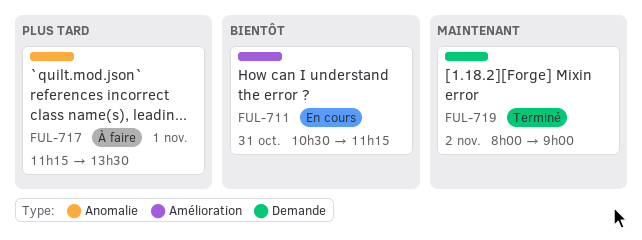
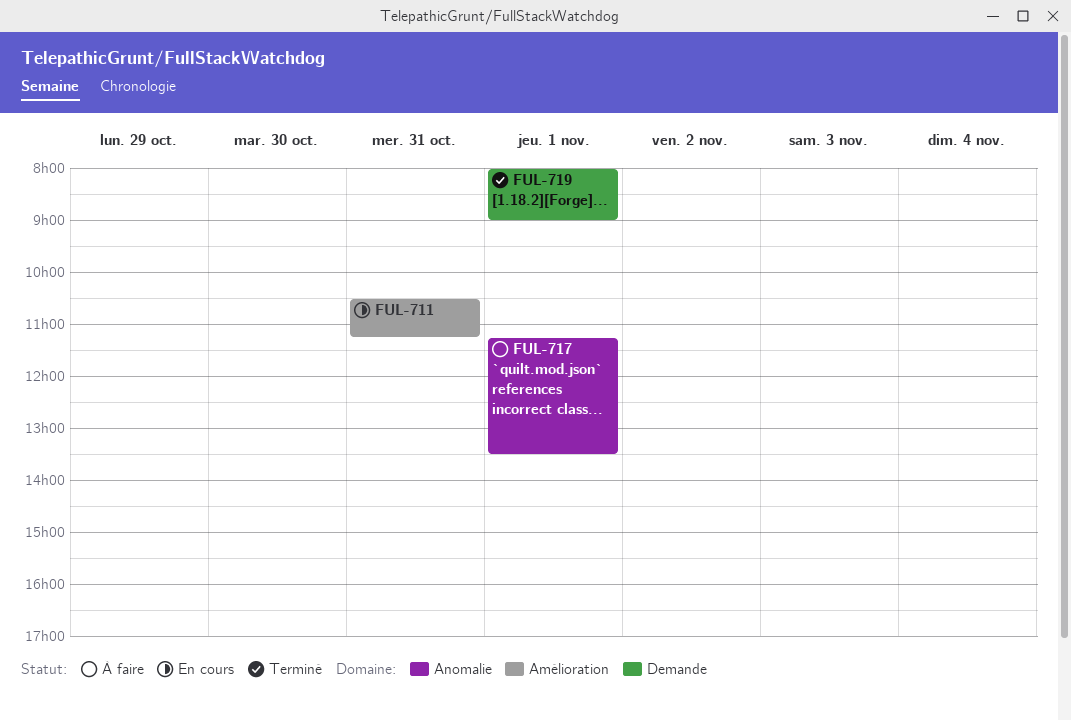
FUL-719, day: Nov 2 -> Nov 1

